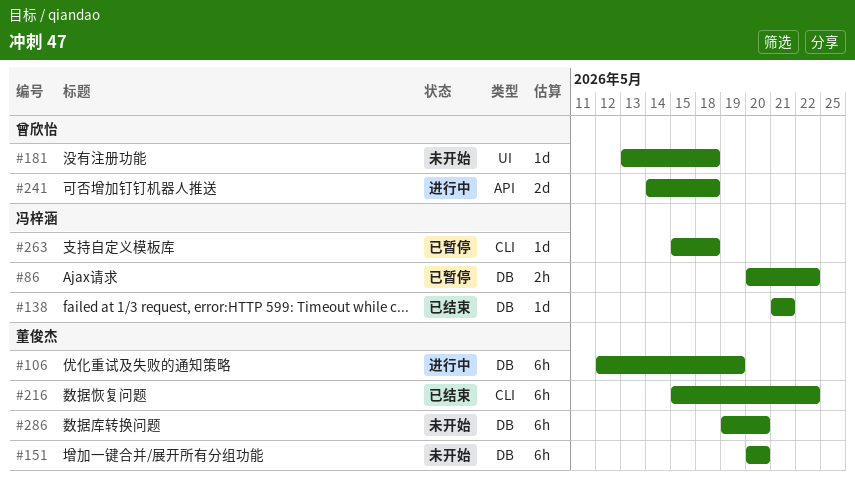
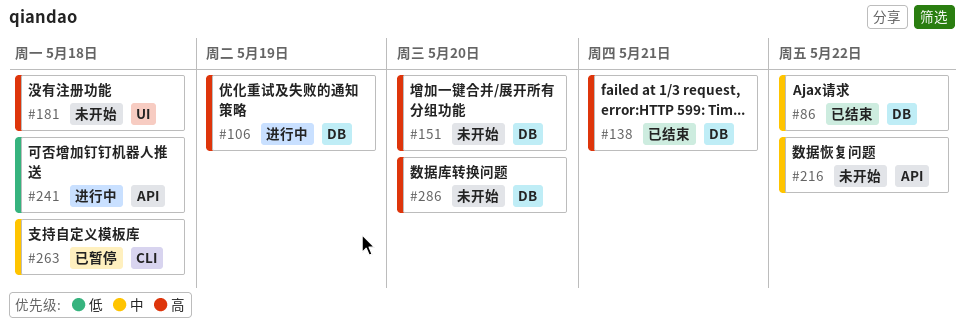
#86, status: 已暂停 -> 已结束
#216, status: 已结束 -> 未开始
#216, label: CLI -> API

